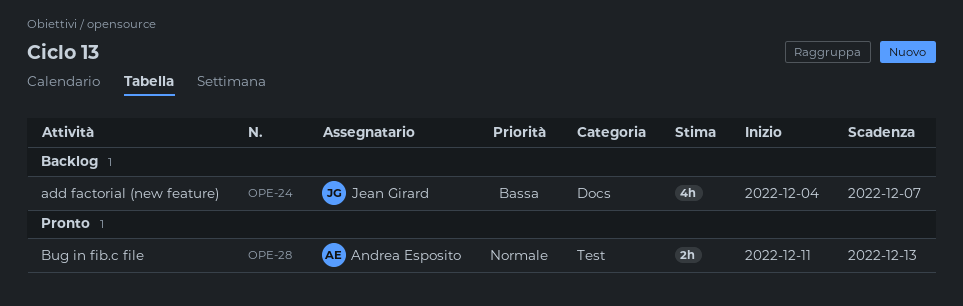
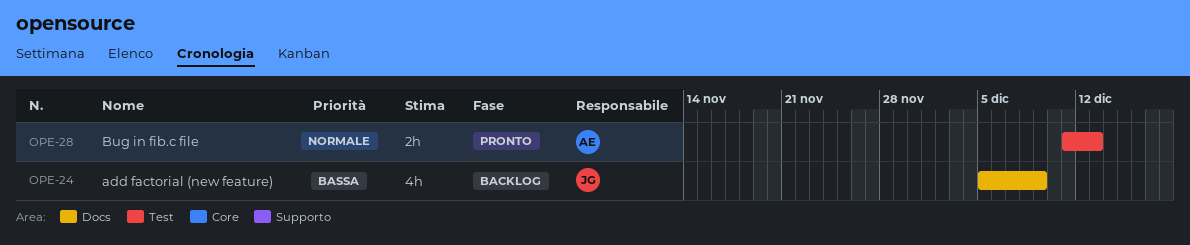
OPE-24, start: Dec 4 -> Dec 5
OPE-24, due: Dec 7 -> Dec 9

